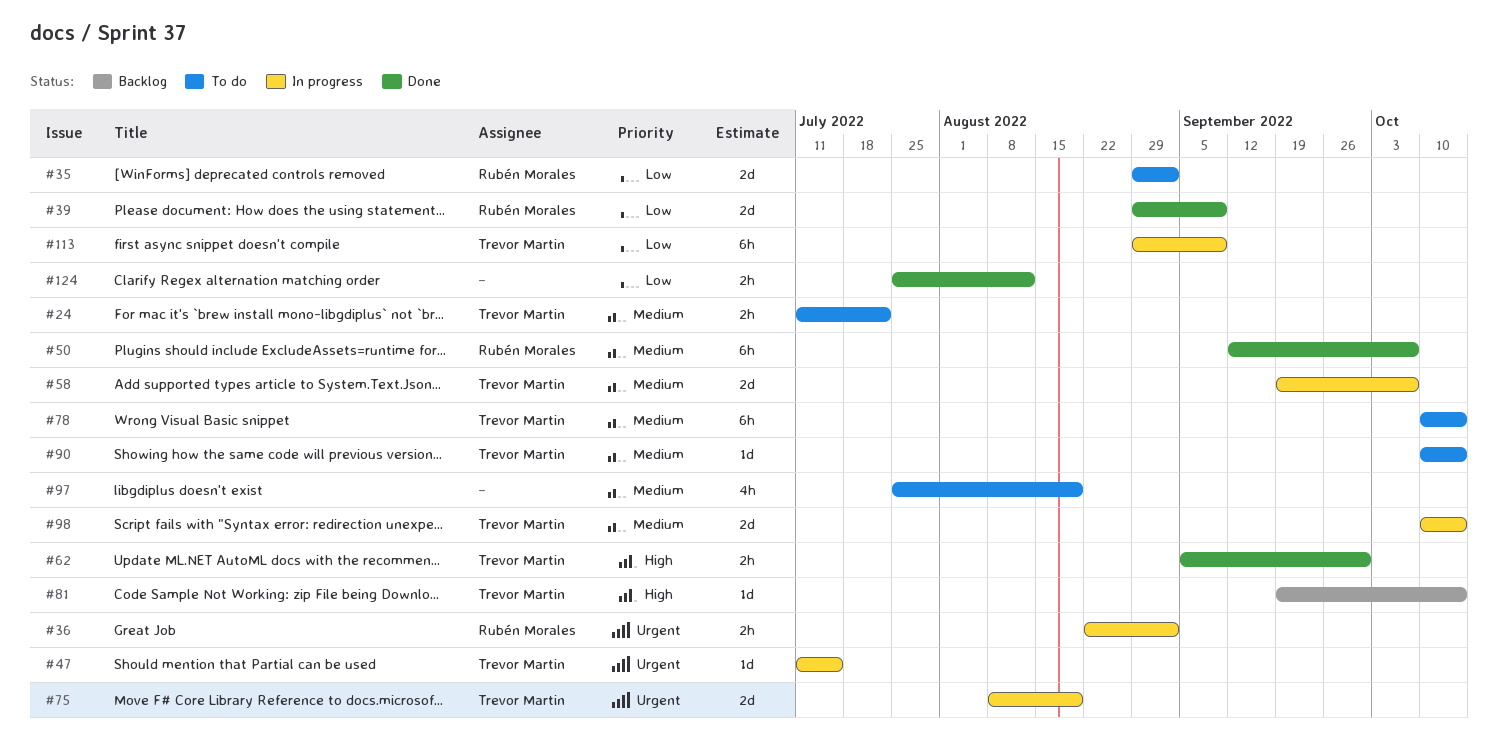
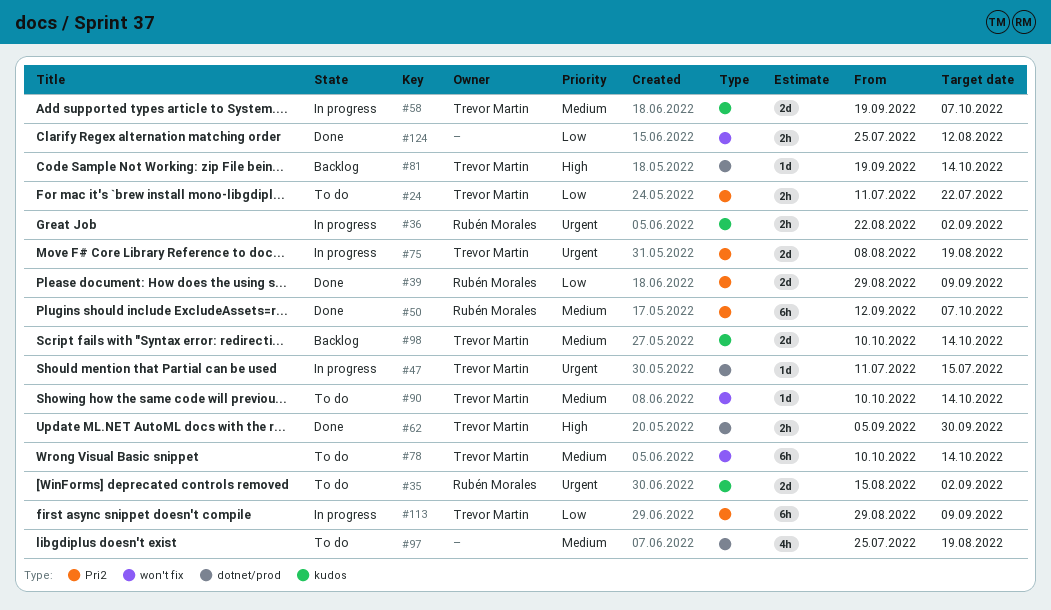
#24, priority: Medium -> Low
#35, priority: Low -> Urgent
#35, start: Aug 29 -> Aug 15
#98, status: In progress -> Backlog

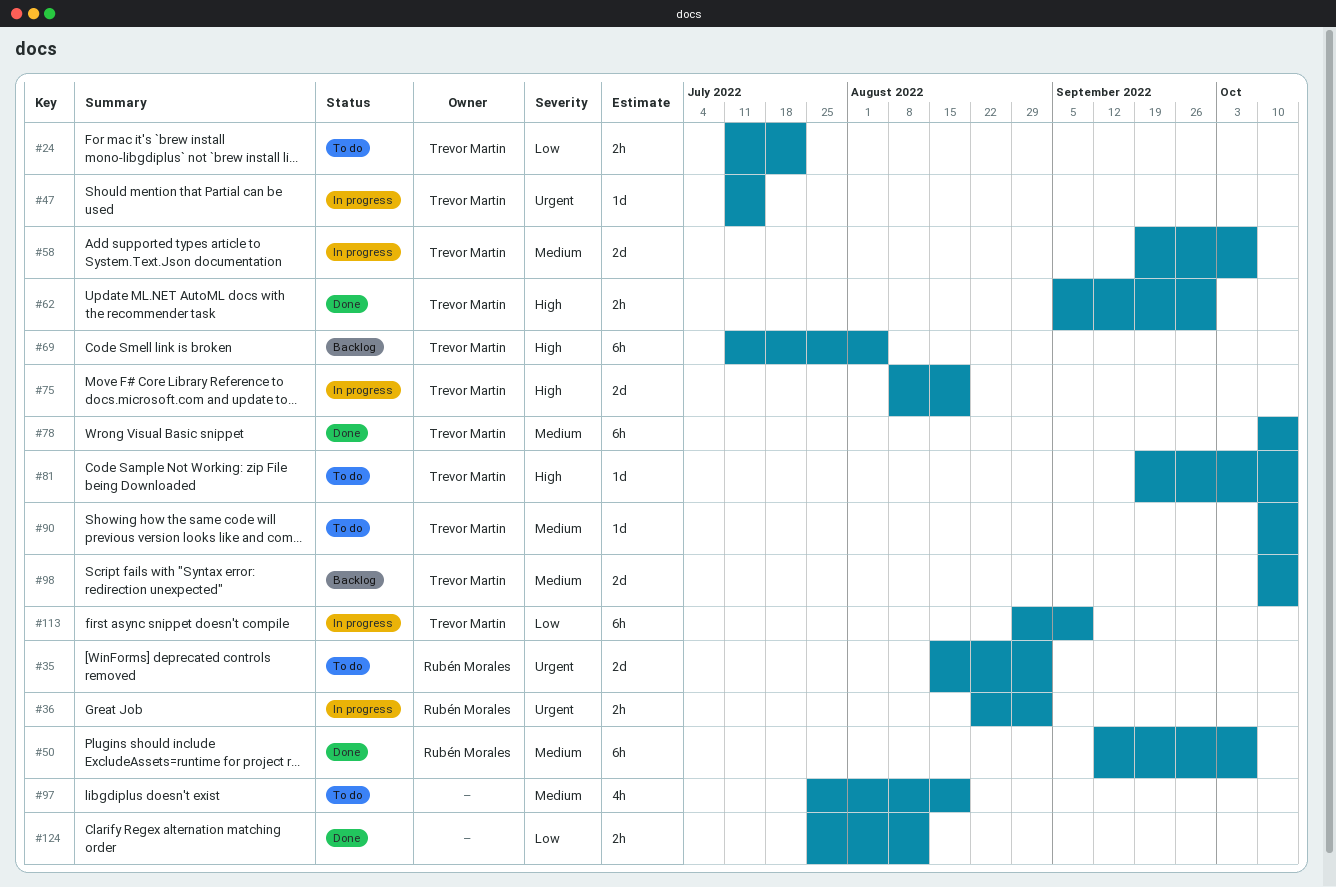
#39: present -> none
#69: none -> present
#75, priority: Urgent -> High
#78, status: To do -> Done
#81, status: Backlog -> To do

